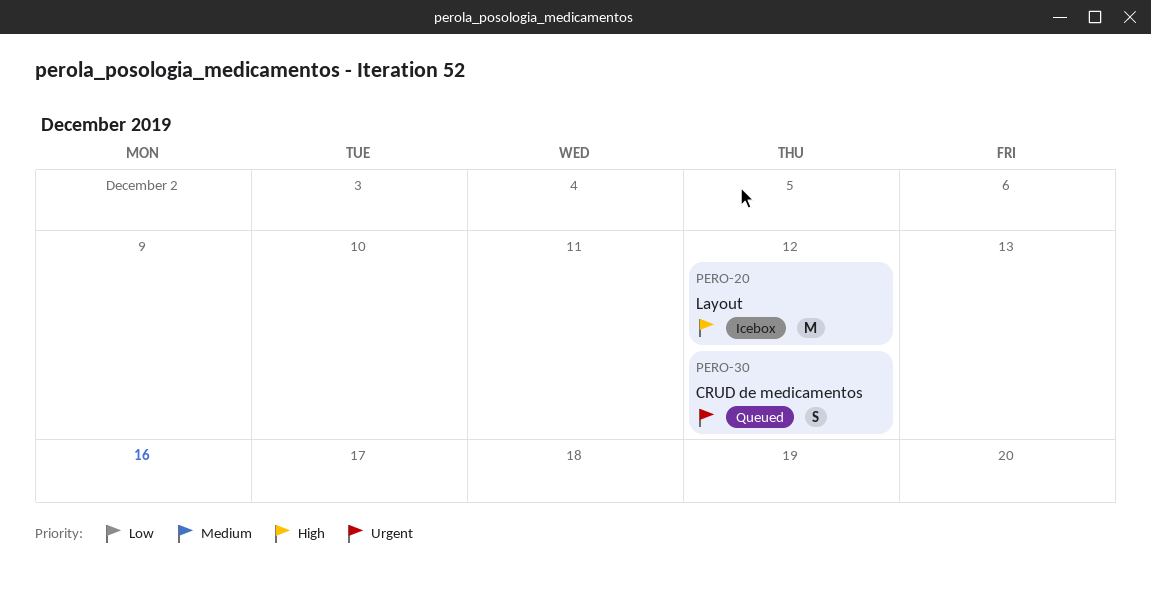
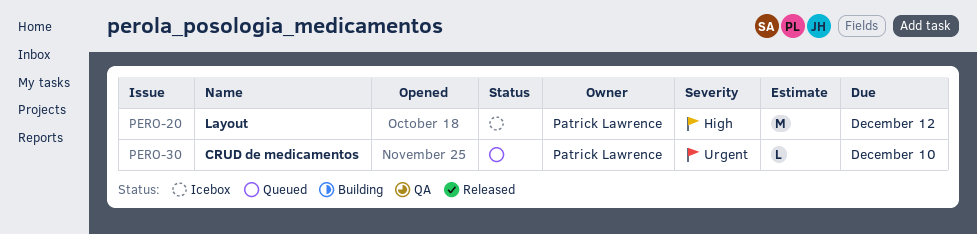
PERO-30, estimate: S -> L
PERO-30, due: Dec 12 -> Dec 10

